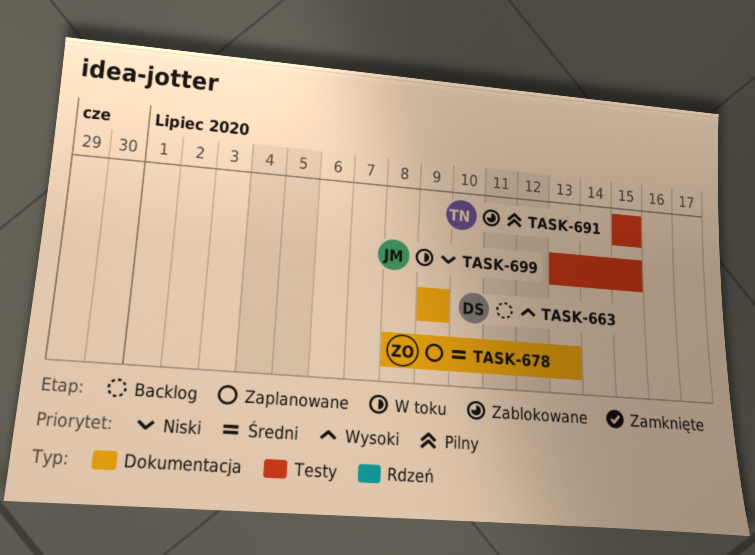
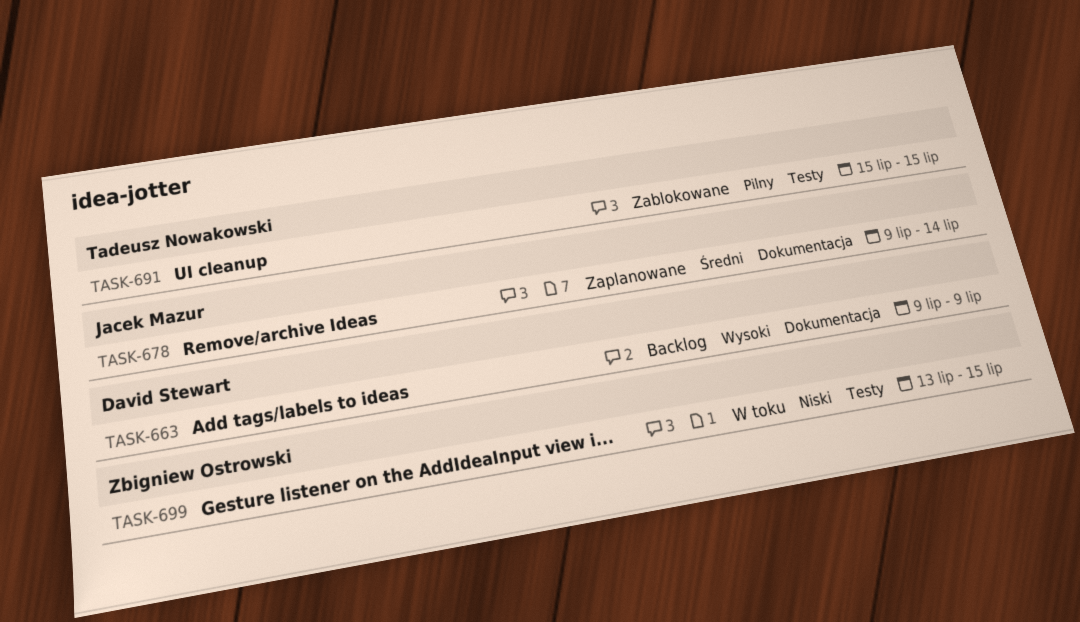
TASK-678, owner: Zbigniew Ostrowski -> Jacek Mazur
TASK-678, start: Jul 8 -> Jul 9
TASK-678, due: Jul 13 -> Jul 14
TASK-699, owner: Jacek Mazur -> Zbigniew Ostrowski

